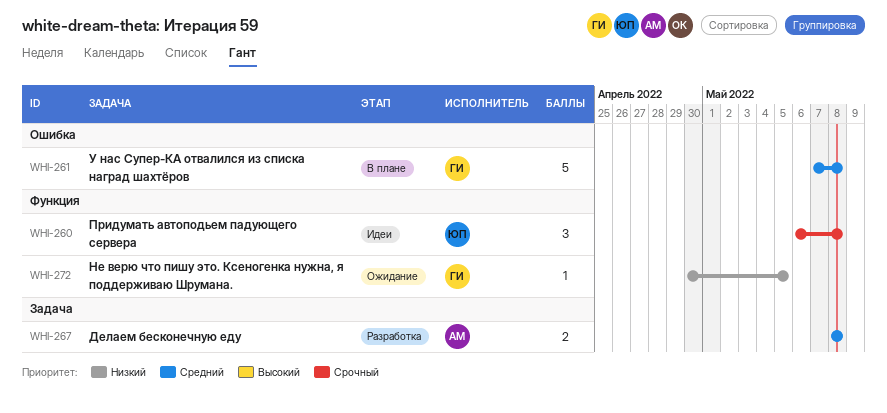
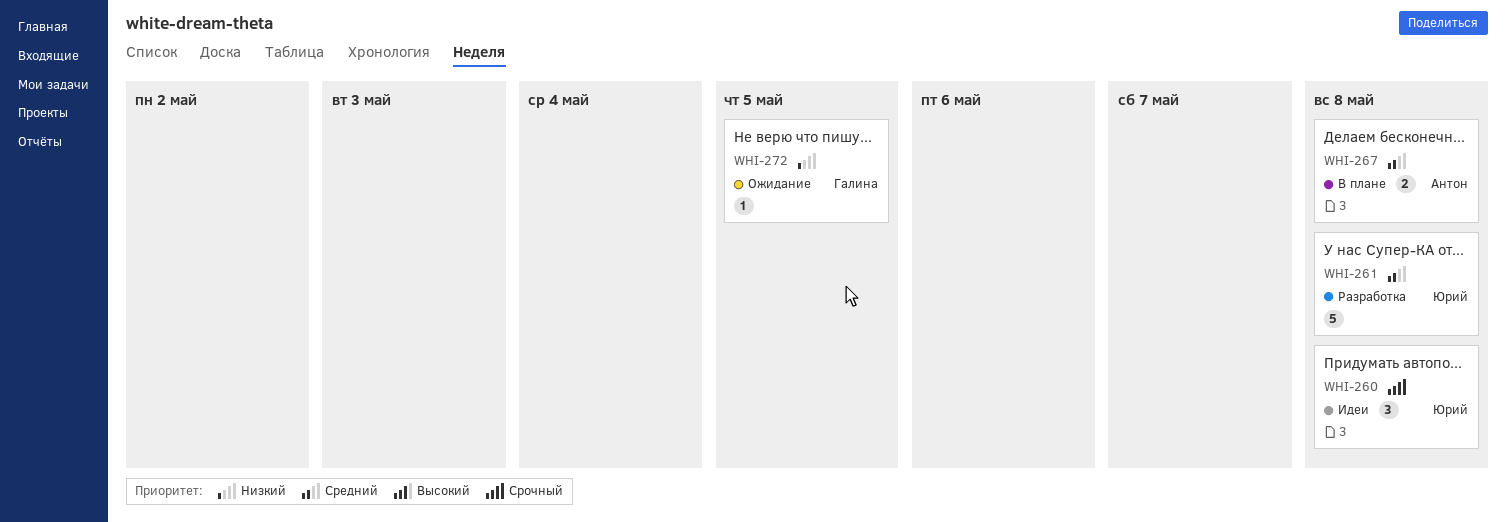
WHI-261, status: В плане -> Разработка
WHI-261, owner: Галина -> Юрий
WHI-267, status: Разработка -> В плане

